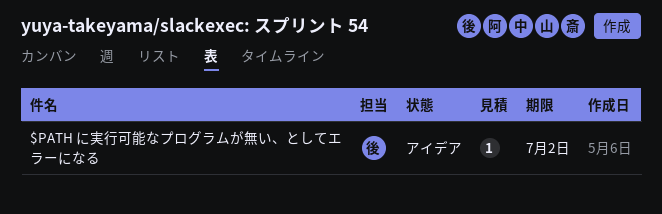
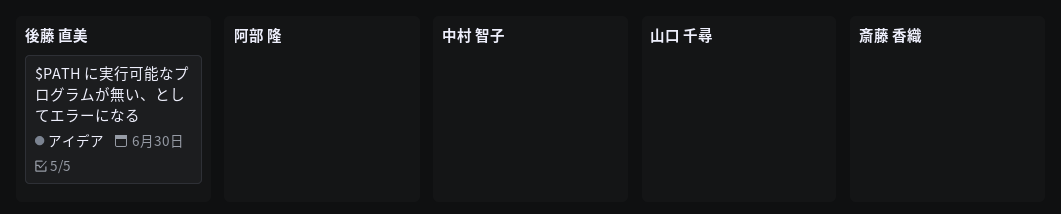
$PATH に実行可能なプログラムが無い、としてエラーになる, due: Jul 2 -> Jun 30

